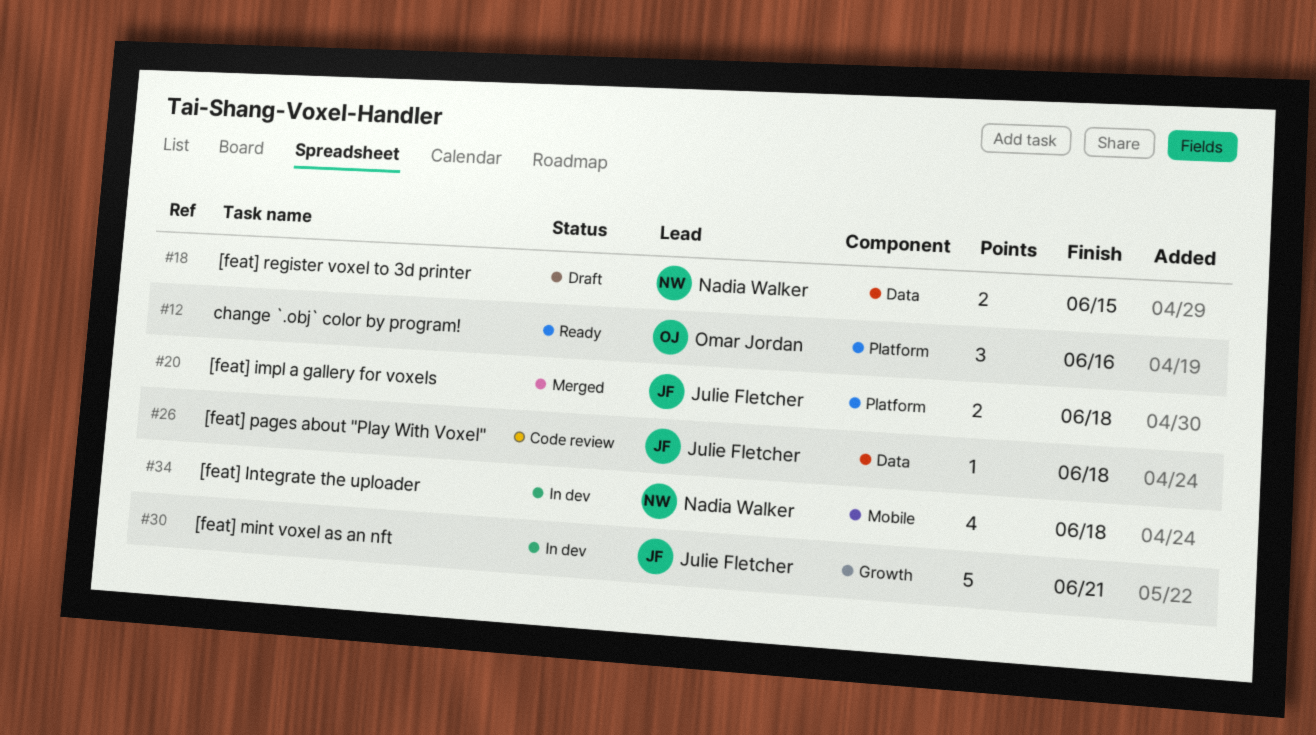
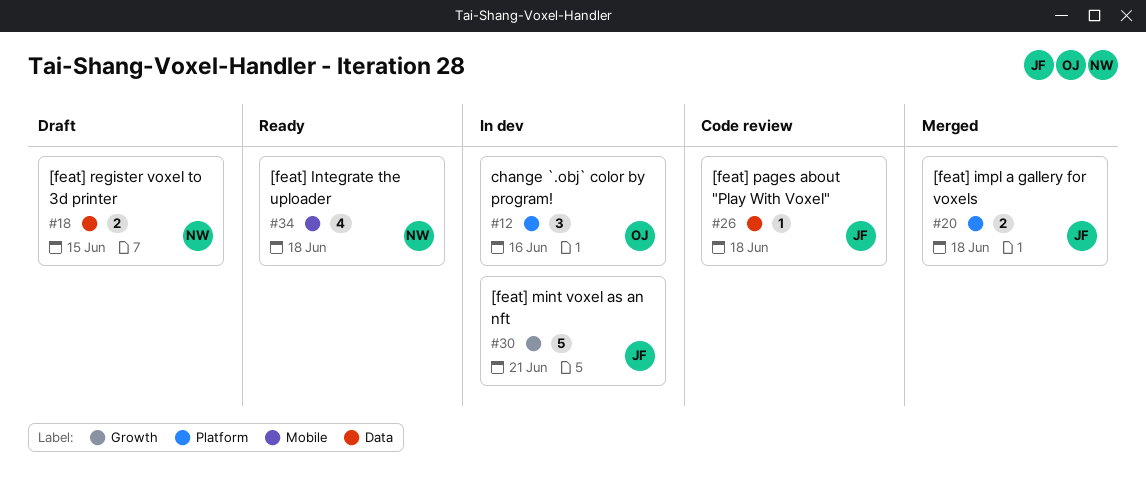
#12, status: Ready -> In dev
#34, status: In dev -> Ready

